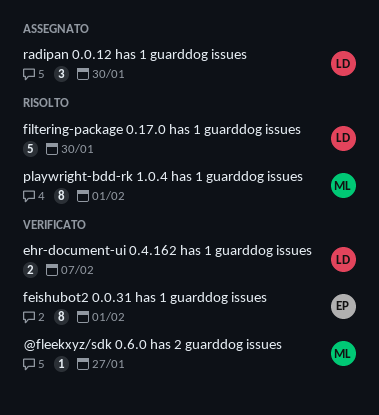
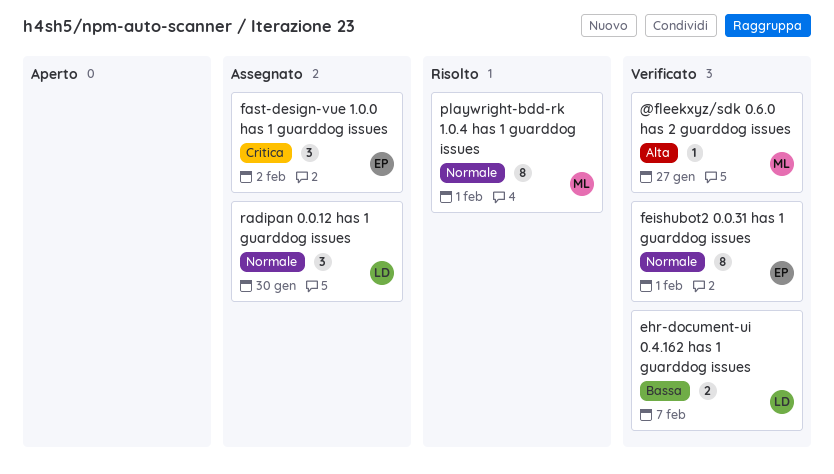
fast-design-vue 1.0.0 has 1 guarddog issues: none -> present
filtering-package 0.17.0 has 1 guarddog issues: present -> none

